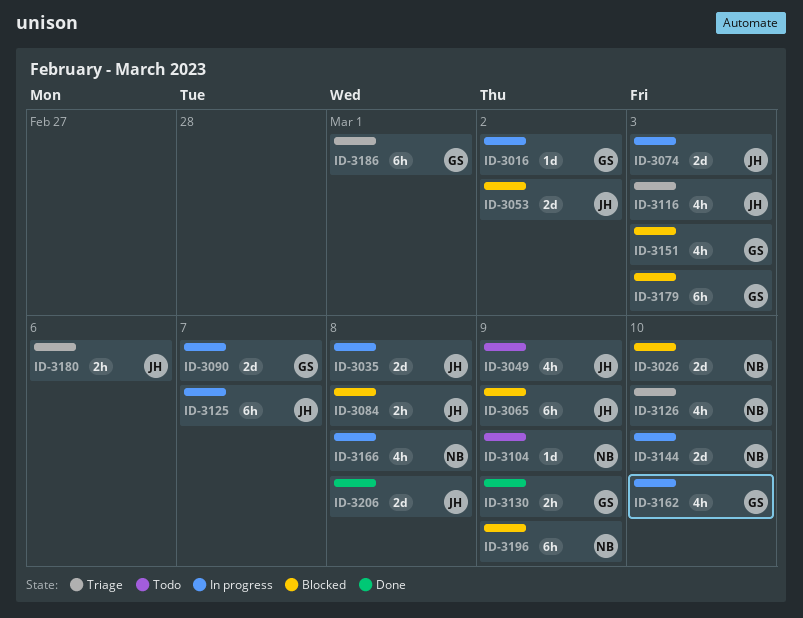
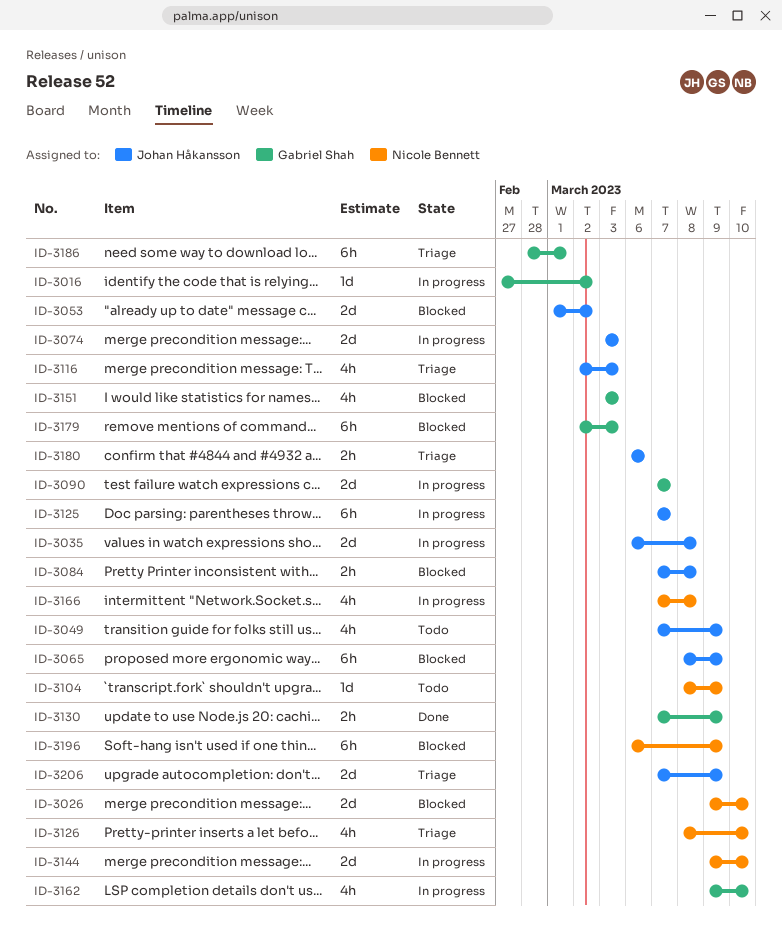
ID-3206, status: Done -> Triage
ID-3206, due: Mar 8 -> Mar 9

